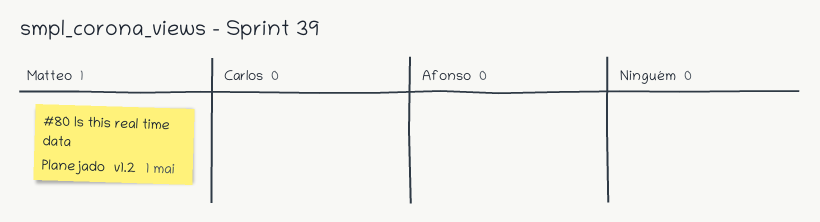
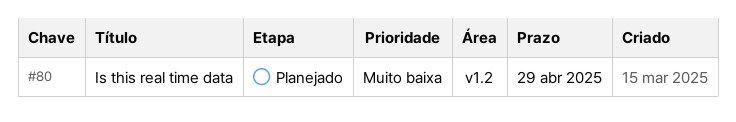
#80, due: May 1 -> Apr 29

